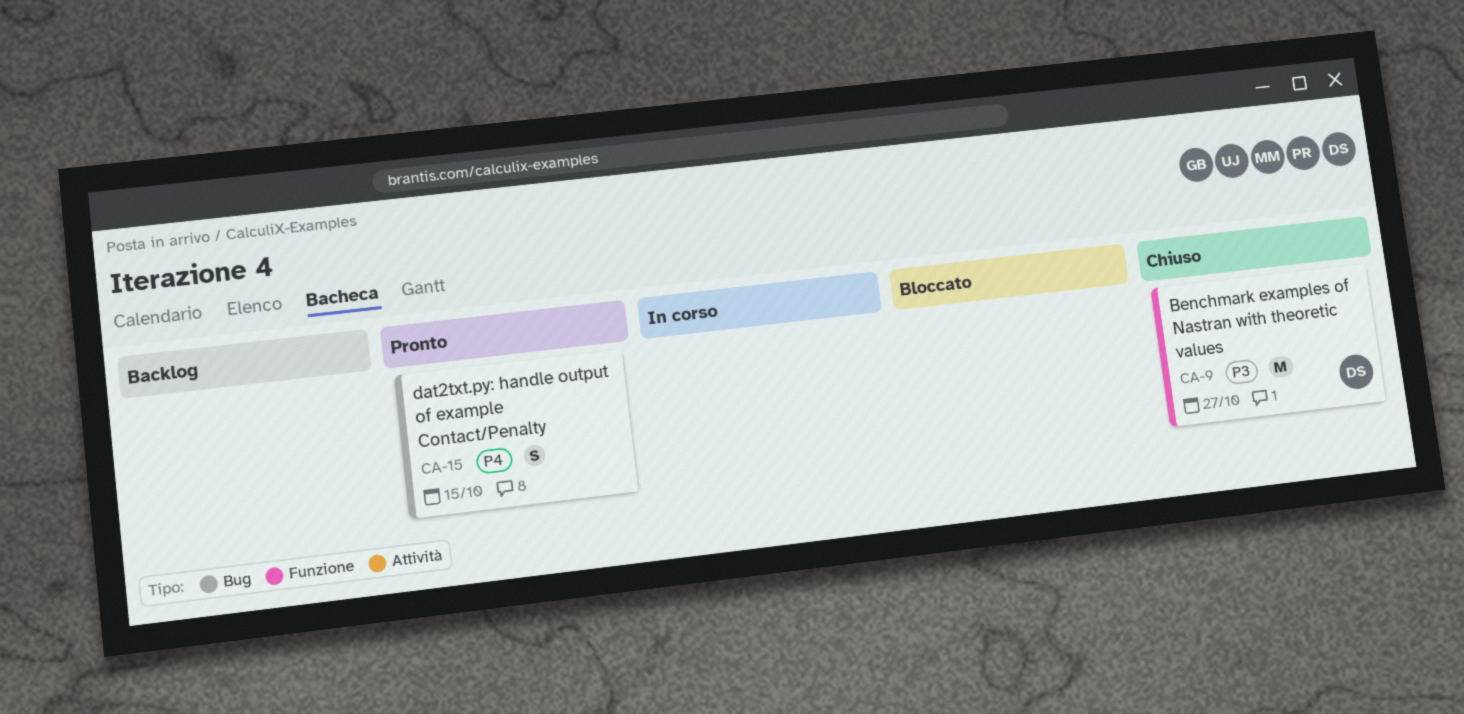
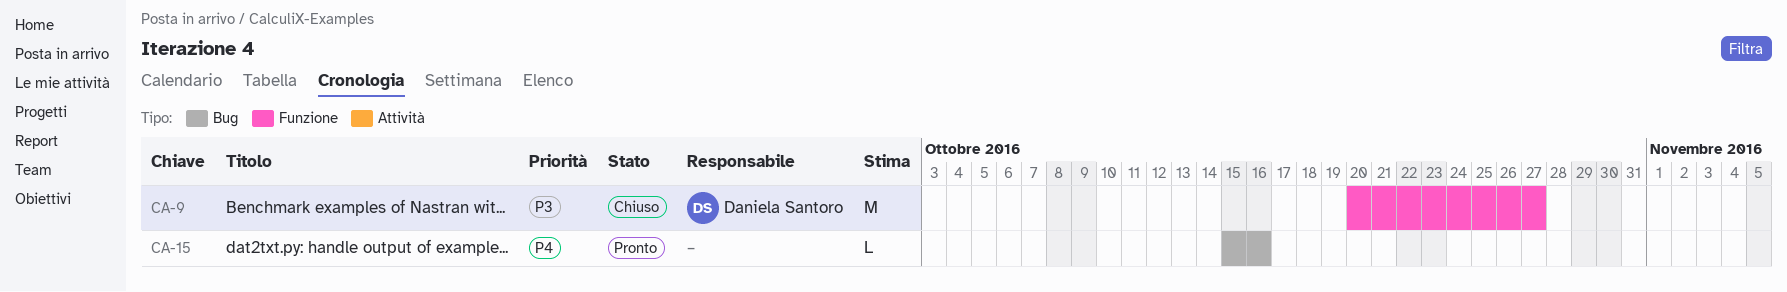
CA-15, estimate: S -> L
CA-15, due: Oct 15 -> Oct 16

